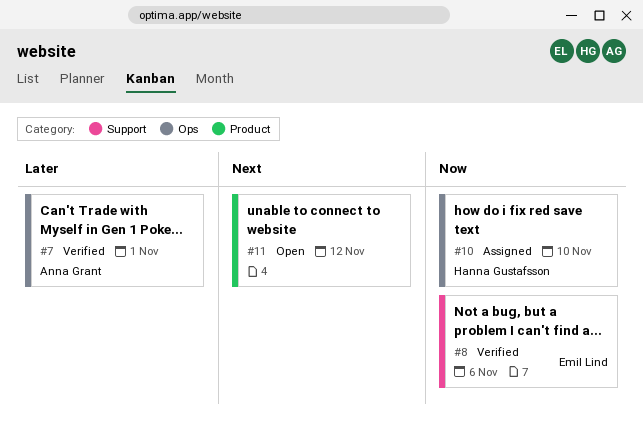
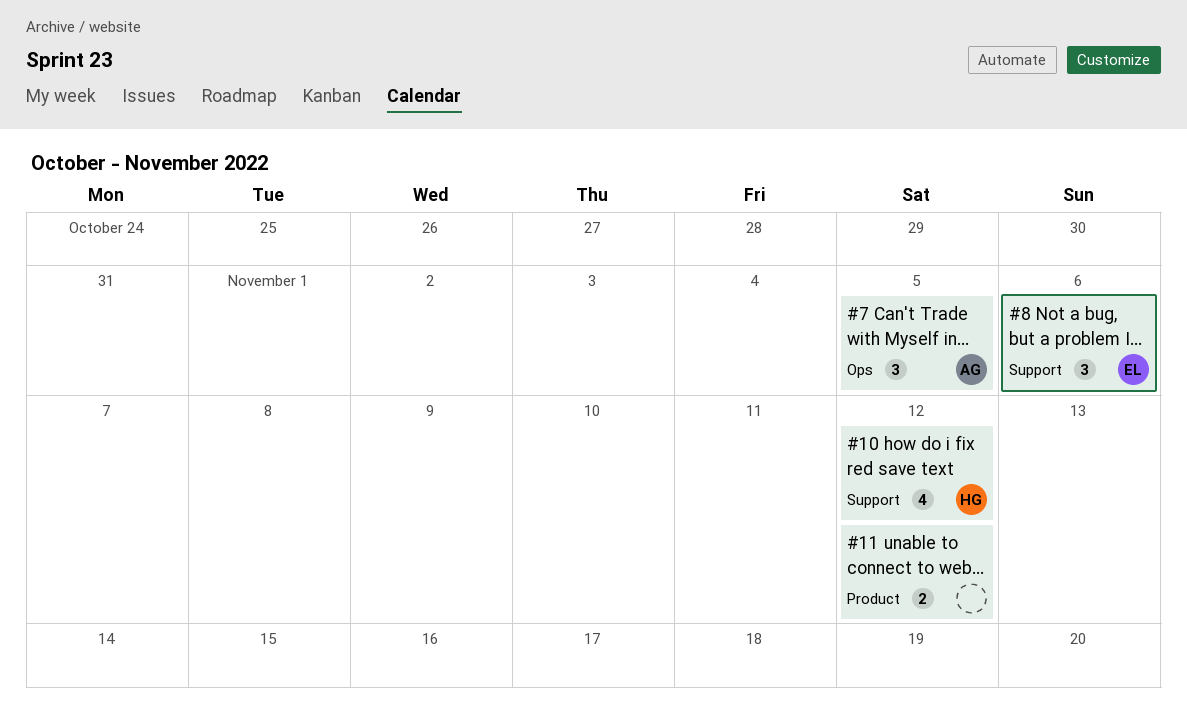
#7, due: Nov 1 -> Nov 5
#10, label: Ops -> Support
#10, due: Nov 10 -> Nov 12

